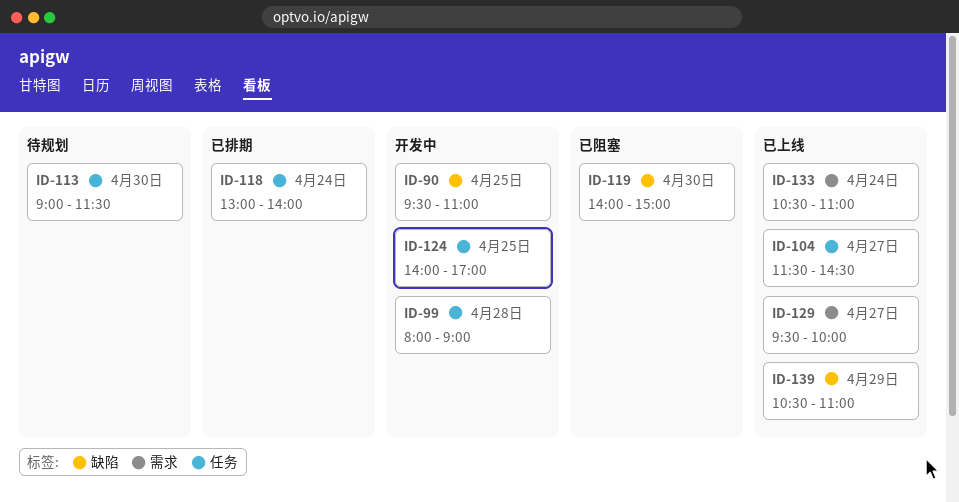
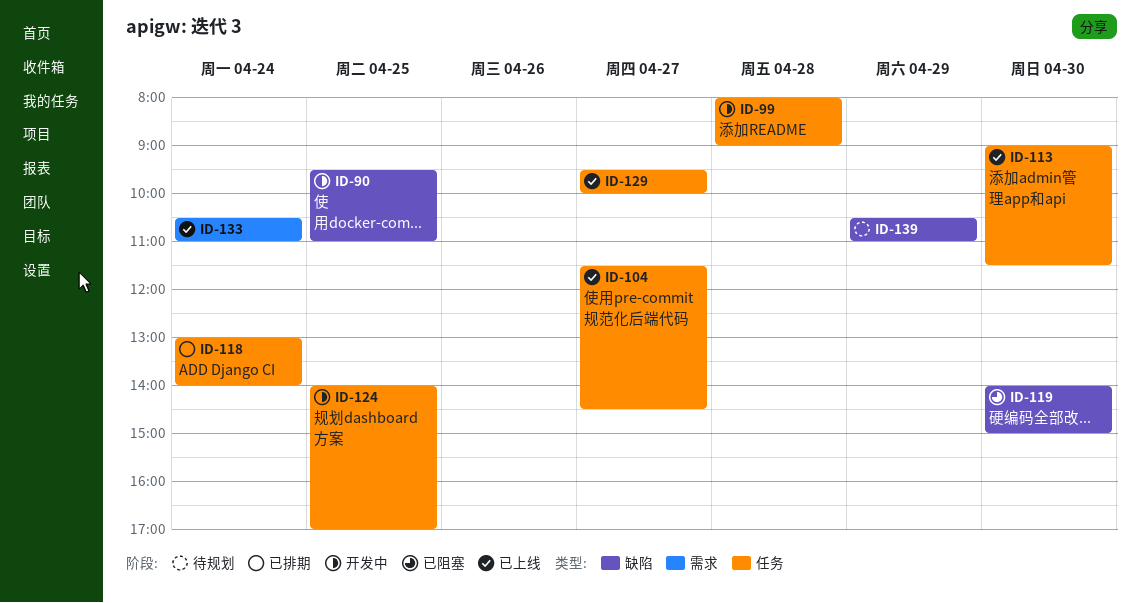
ID-113, status: 待规划 -> 已上线
ID-129, label: 需求 -> 任务
ID-139, status: 已上线 -> 待规划

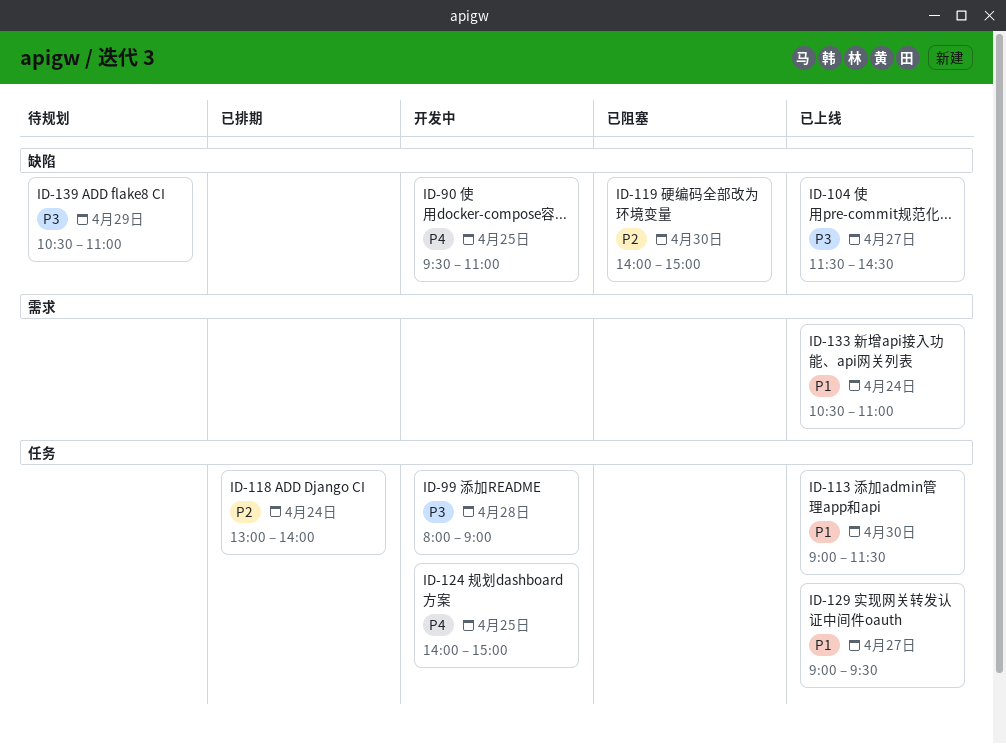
ID-104, label: 任务 -> 缺陷
ID-124, ends: 17:00 -> 15:00
ID-129, begins: 09:30 -> 09:00
ID-129, ends: 10:00 -> 09:30

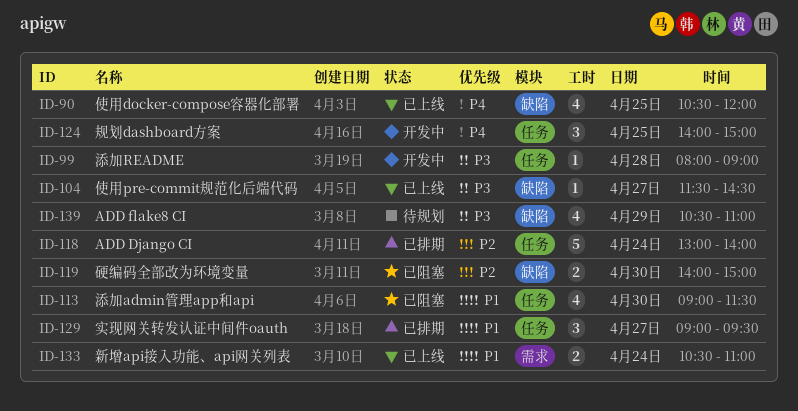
ID-90, status: 开发中 -> 已上线
ID-90, begins: 09:30 -> 10:30
ID-90, ends: 11:00 -> 12:00
ID-113, status: 已上线 -> 已阻塞
ID-129, status: 已上线 -> 已排期

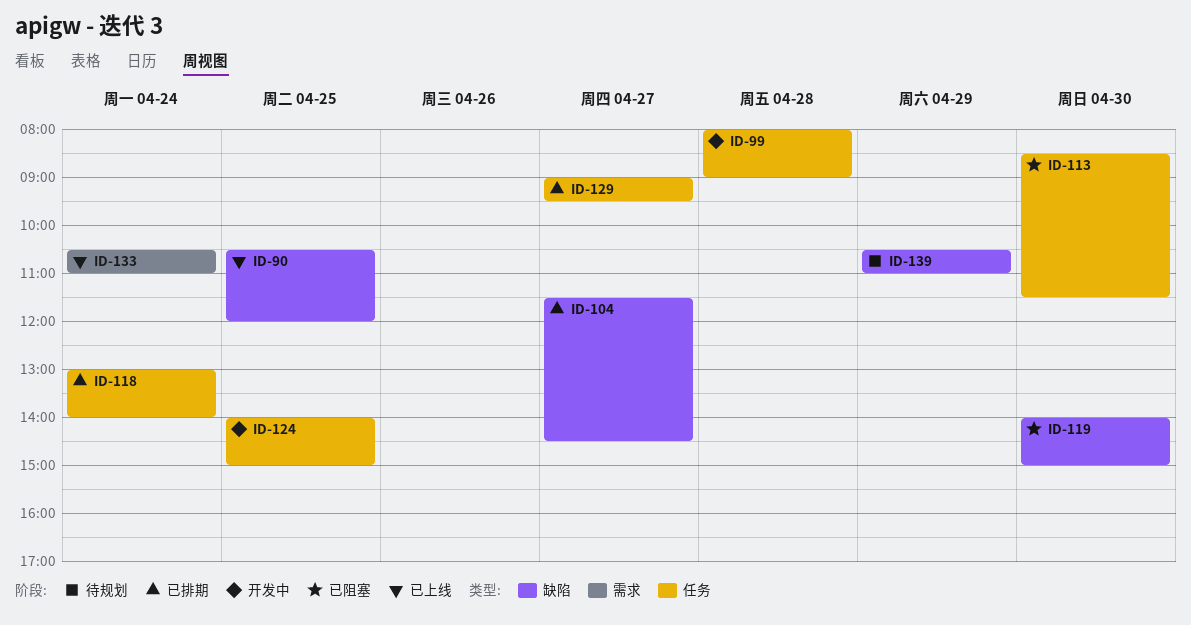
ID-104, status: 已上线 -> 已排期
ID-113, begins: 09:00 -> 08:30

